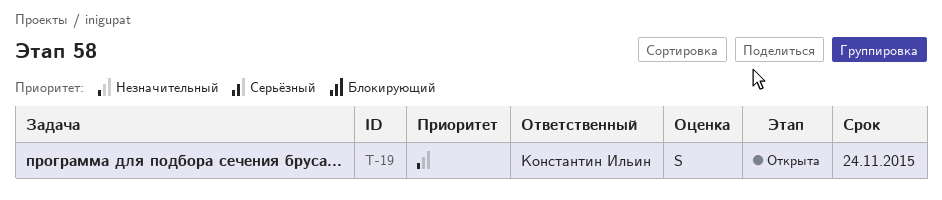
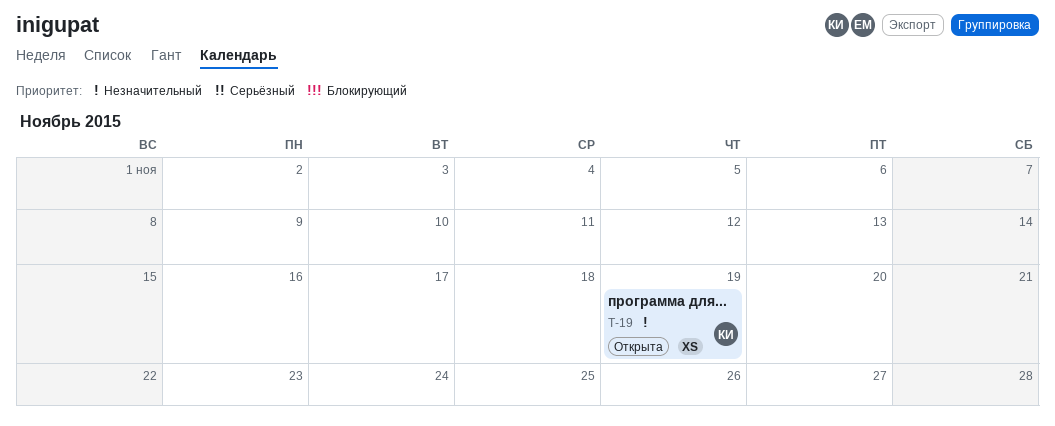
T-19, estimate: S -> XS
T-19, due: Nov 24 -> Nov 19

